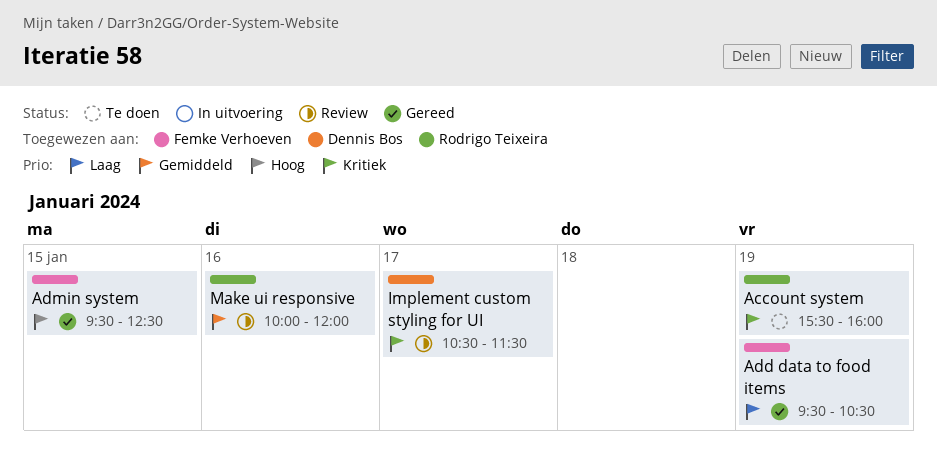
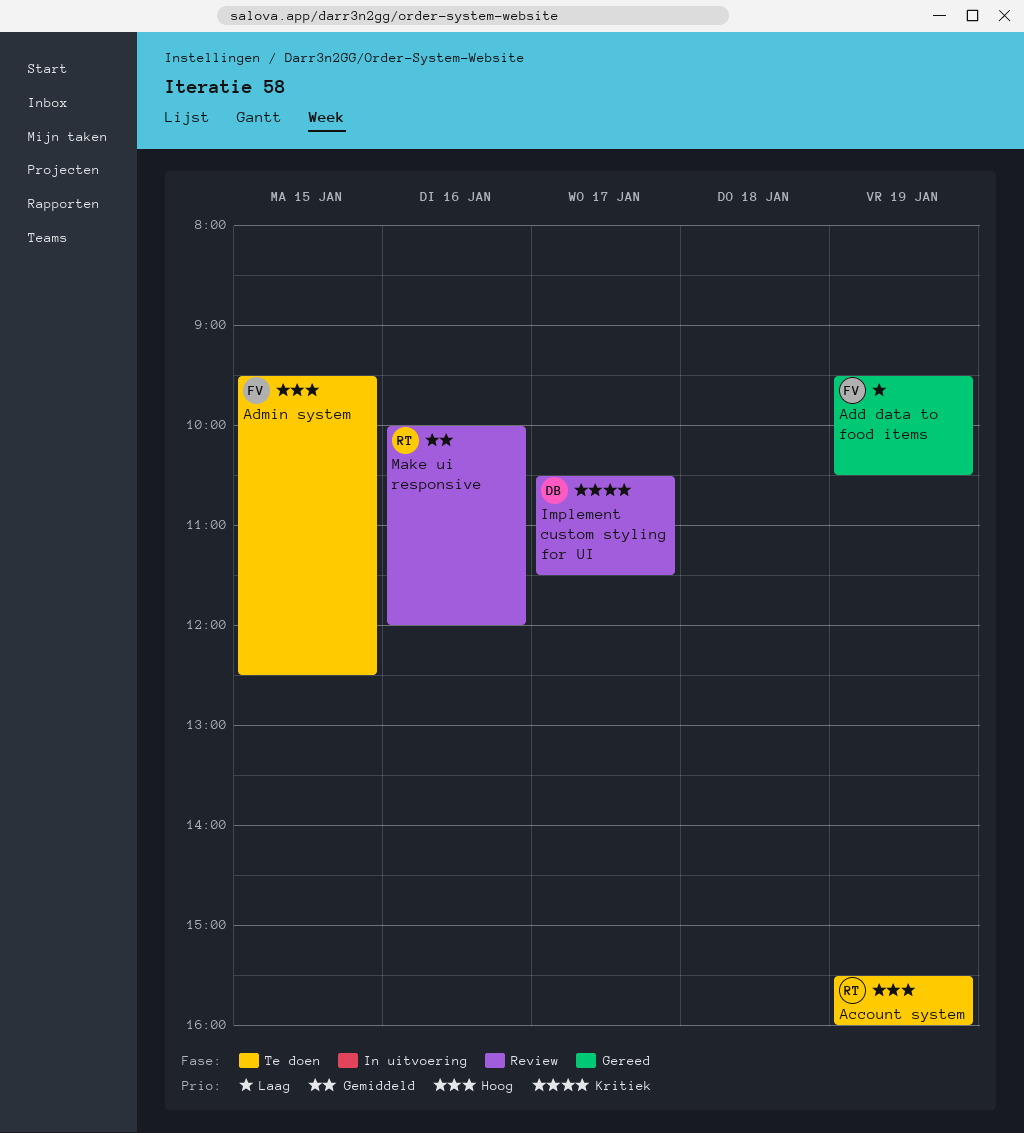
Account system, priority: Kritiek -> Hoog
Admin system, status: Gereed -> Te doen

